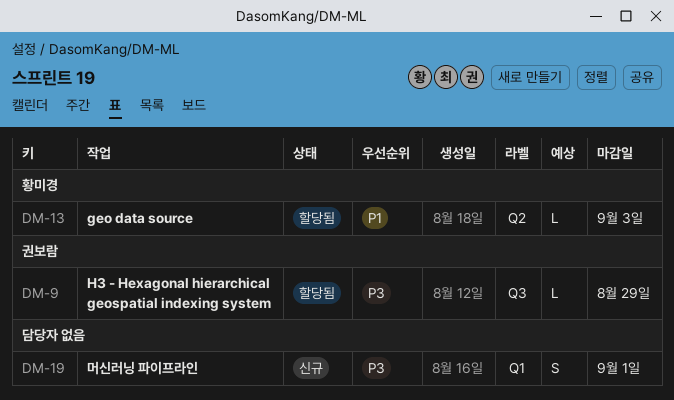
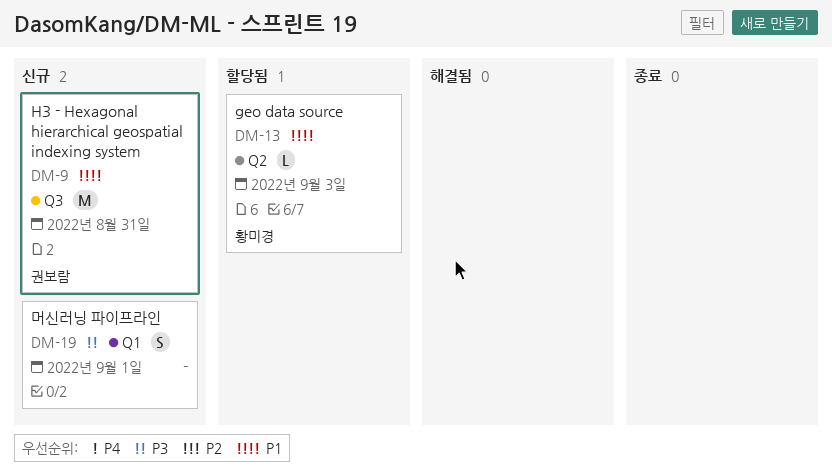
DM-9, status: 할당됨 -> 신규
DM-9, priority: P3 -> P1
DM-9, estimate: L -> M
DM-9, due: Aug 29 -> Aug 31

